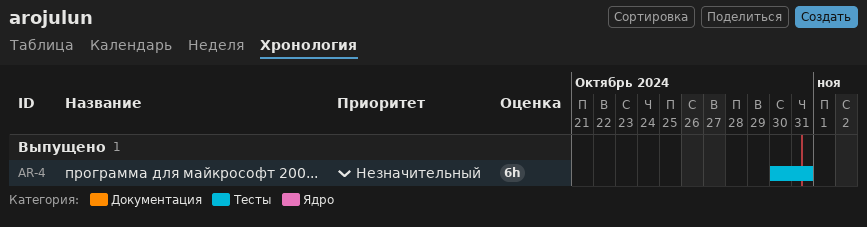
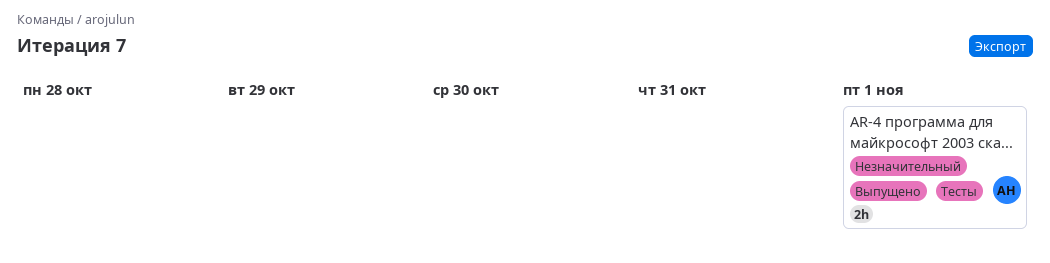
AR-4, estimate: 6h -> 2h
AR-4, due: Oct 31 -> Nov 1

